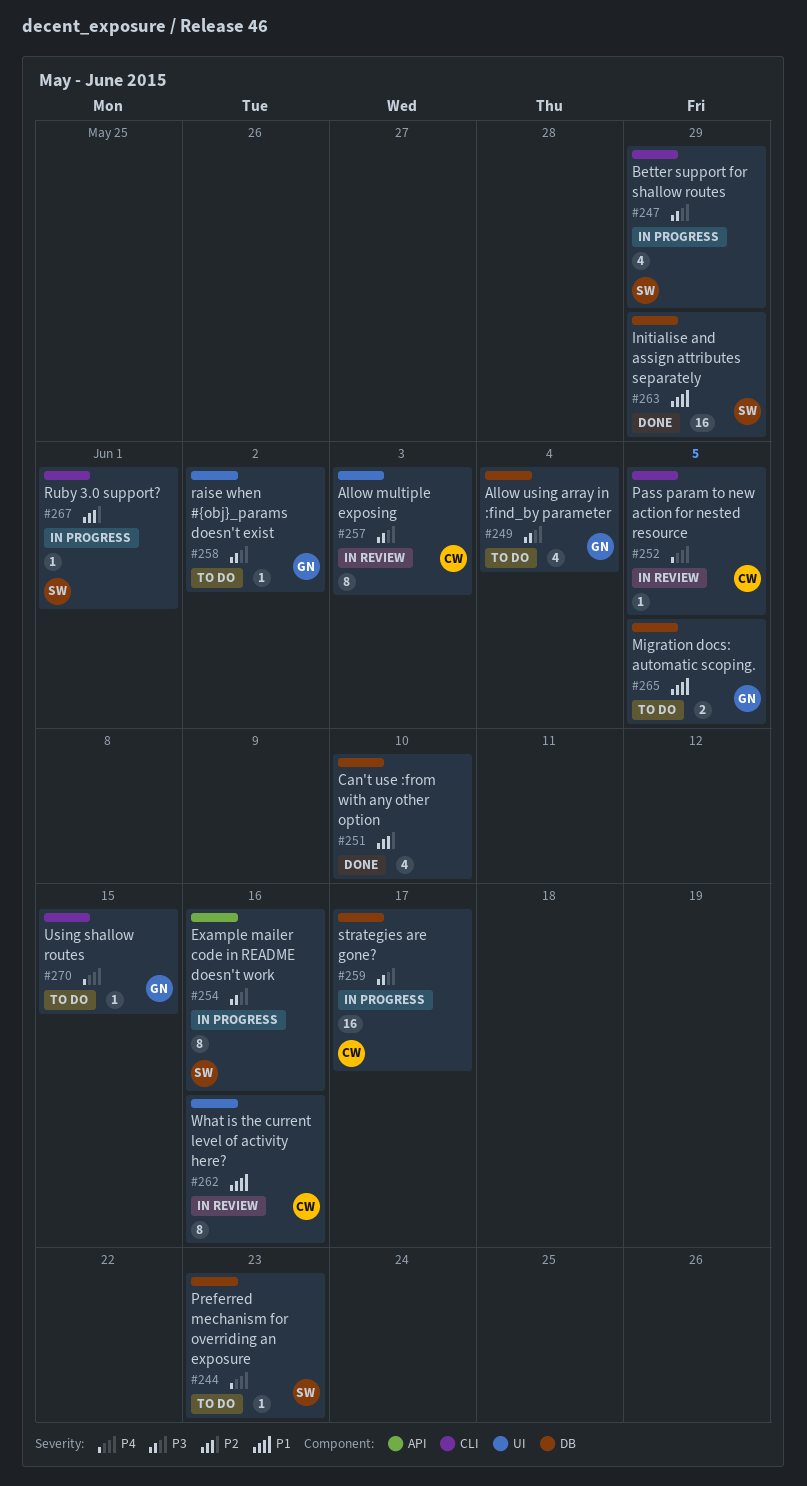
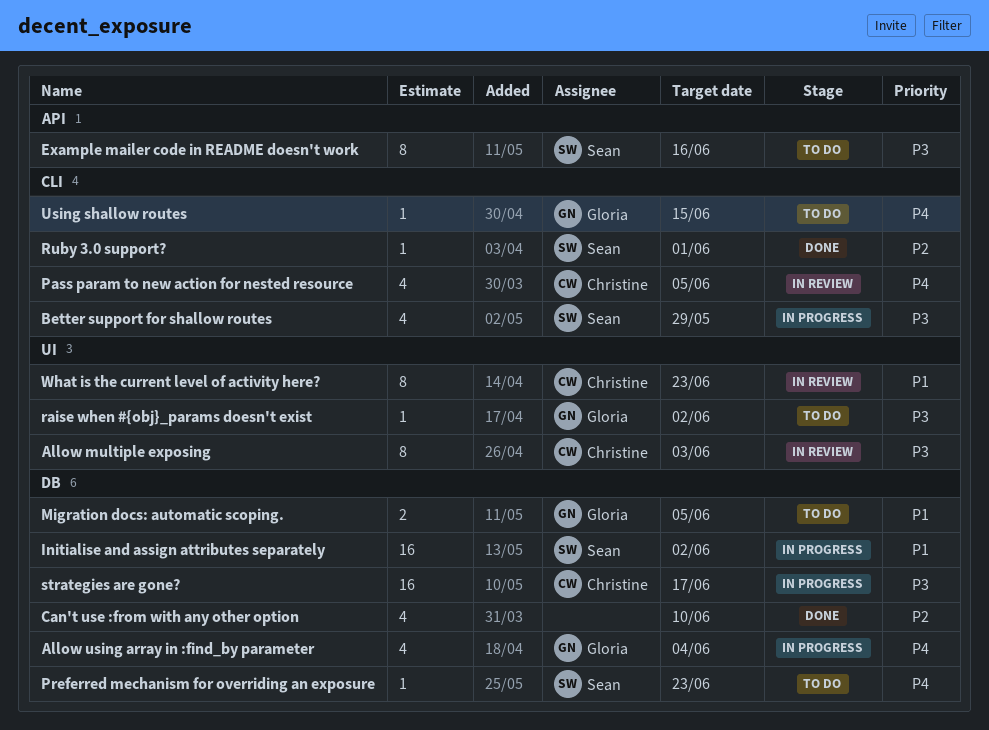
Allow using array in :find_by parameter, status: To do -> In progress
Allow using array in :find_by parameter, priority: P3 -> P4
Example mailer code in README doesn't work, status: In progress -> To do
Initialise and assign attributes separately, status: Done -> In progress
Initialise and assign attributes separately, due: May 29 -> Jun 2
Pass param to new action for nested resource, estimate: 1 -> 4
Ruby 3.0 support?, status: In progress -> Done
What is the current level of activity here?, due: Jun 16 -> Jun 23

